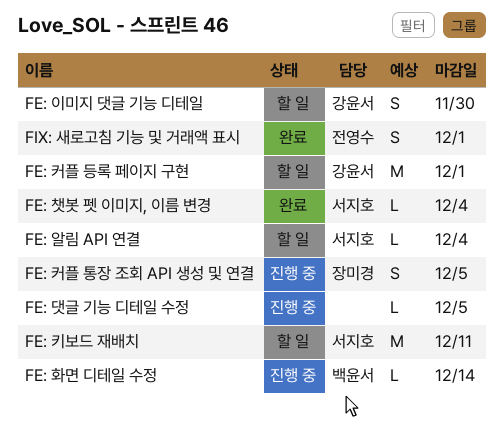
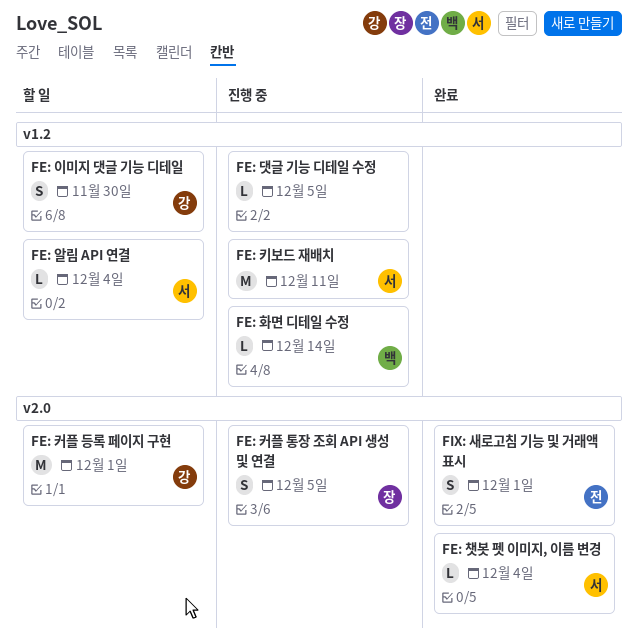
FE: 키보드 재배치, status: 할 일 -> 진행 중

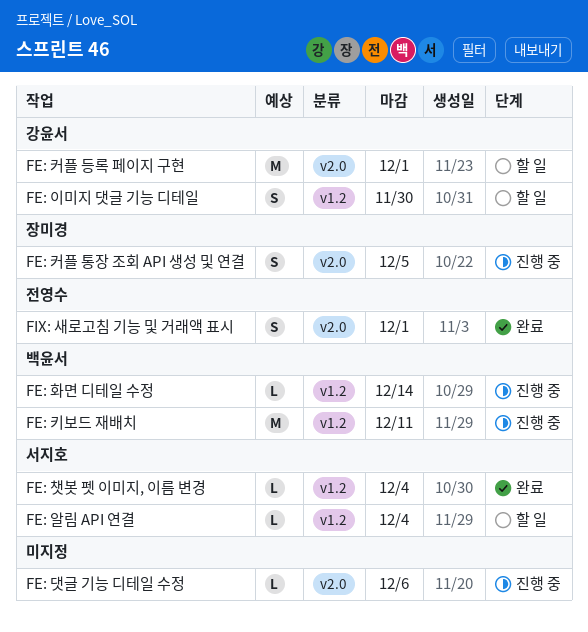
FE: 댓글 기능 디테일 수정, label: v1.2 -> v2.0
FE: 댓글 기능 디테일 수정, due: Dec 5 -> Dec 6
FE: 챗봇 펫 이미지, 이름 변경, label: v2.0 -> v1.2
FE: 키보드 재배치, owner: 서지호 -> 백윤서

